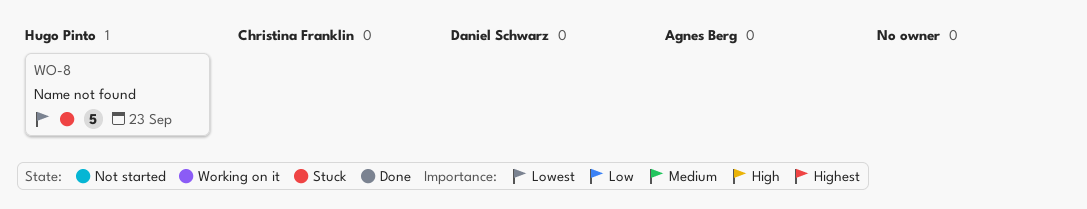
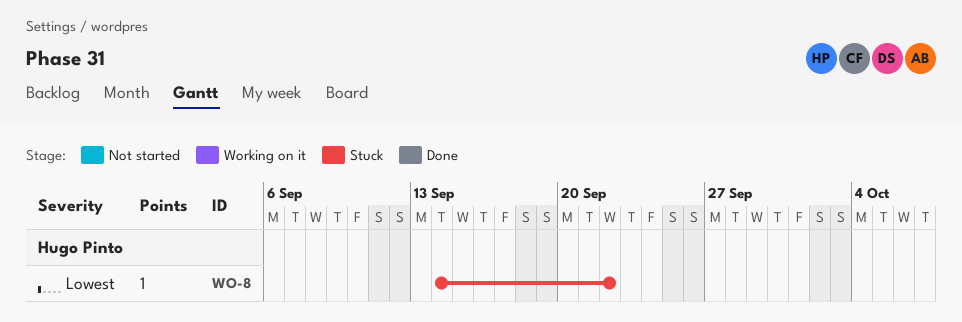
WO-8, estimate: 5 -> 1
WO-8, due: Sep 23 -> Sep 22

